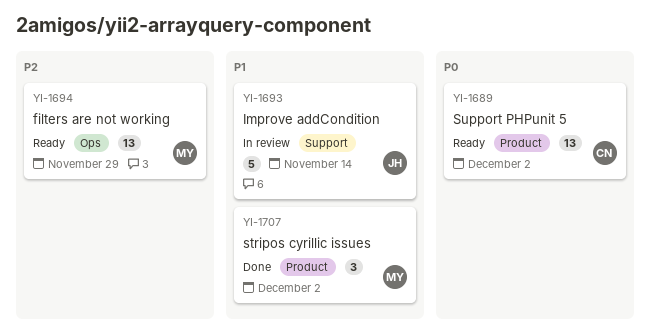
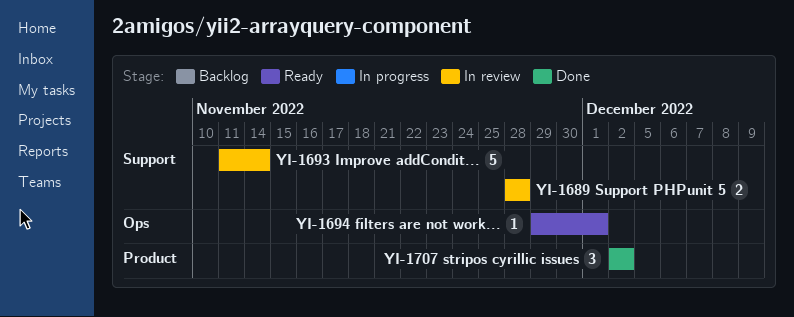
YI-1689, status: Ready -> In review
YI-1689, label: Product -> Support
YI-1689, estimate: 13 -> 2
YI-1689, due: Dec 2 -> Nov 28
YI-1694, estimate: 13 -> 1
YI-1694, due: Nov 29 -> Dec 1

